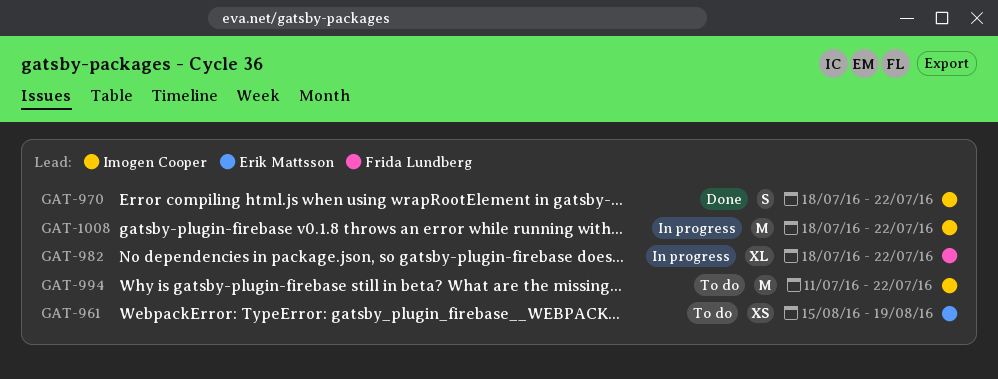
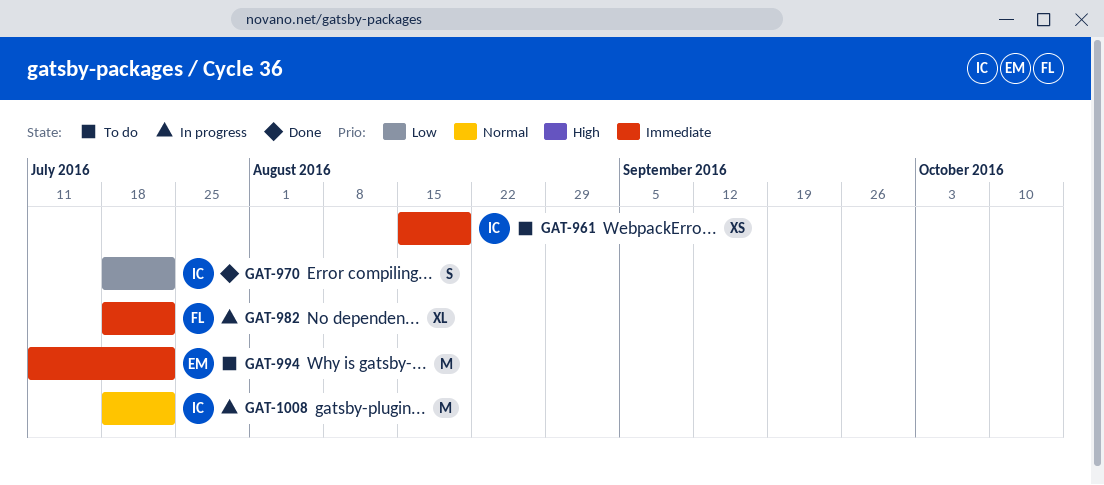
GAT-961, owner: Erik Mattsson -> Imogen Cooper
GAT-994, owner: Imogen Cooper -> Erik Mattsson

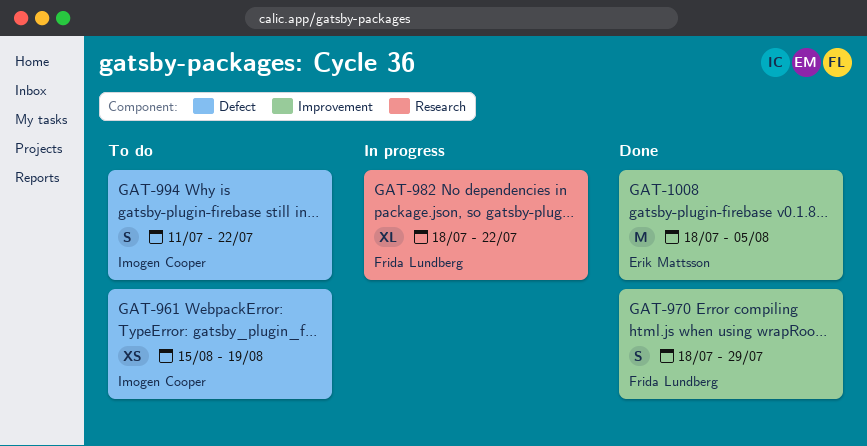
GAT-970, owner: Imogen Cooper -> Frida Lundberg
GAT-970, due: Jul 22 -> Jul 29
GAT-994, owner: Erik Mattsson -> Imogen Cooper
GAT-994, estimate: M -> S
GAT-1008, status: In progress -> Done
GAT-1008, owner: Imogen Cooper -> Erik Mattsson
GAT-1008, due: Jul 22 -> Aug 5

